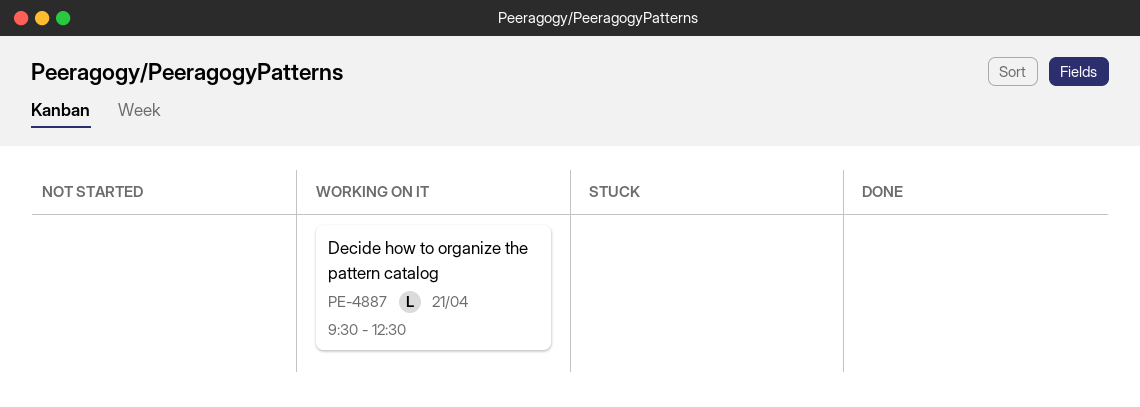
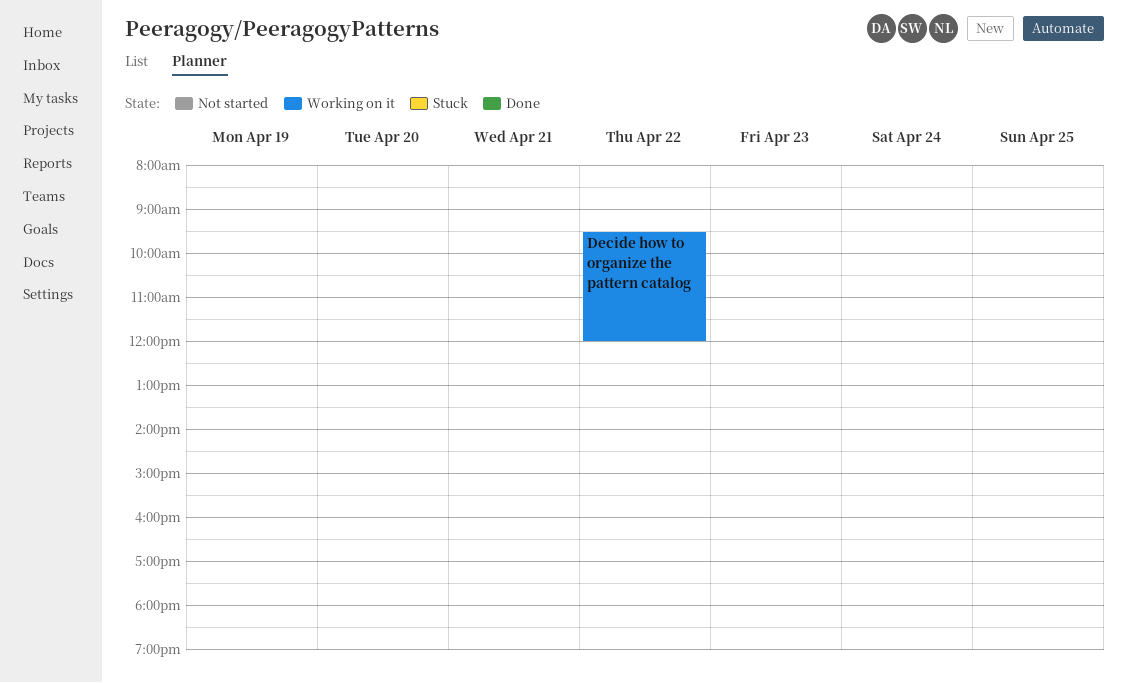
Decide how to organize the pattern catalog, day: Apr 21 -> Apr 22
Decide how to organize the pattern catalog, ends: 12:30 -> 12:00

